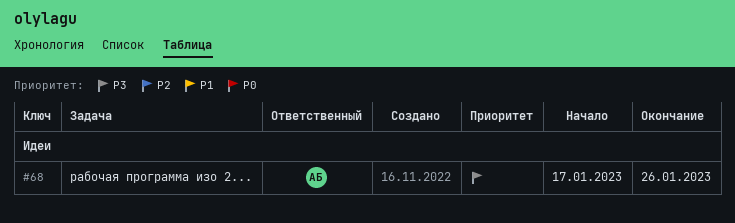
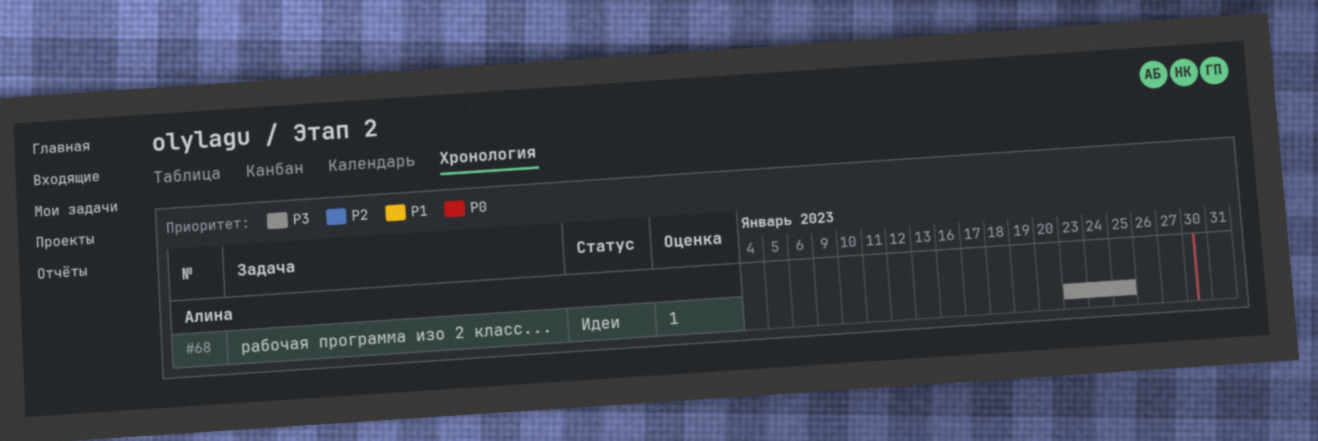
#68, start: Jan 17 -> Jan 23
#68, due: Jan 26 -> Jan 25

